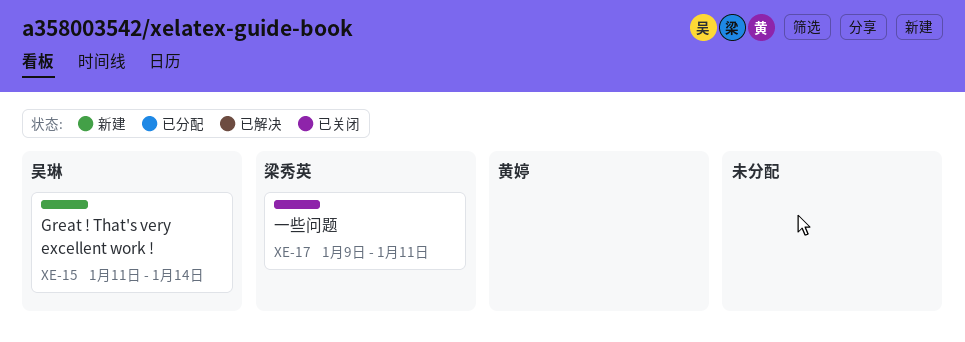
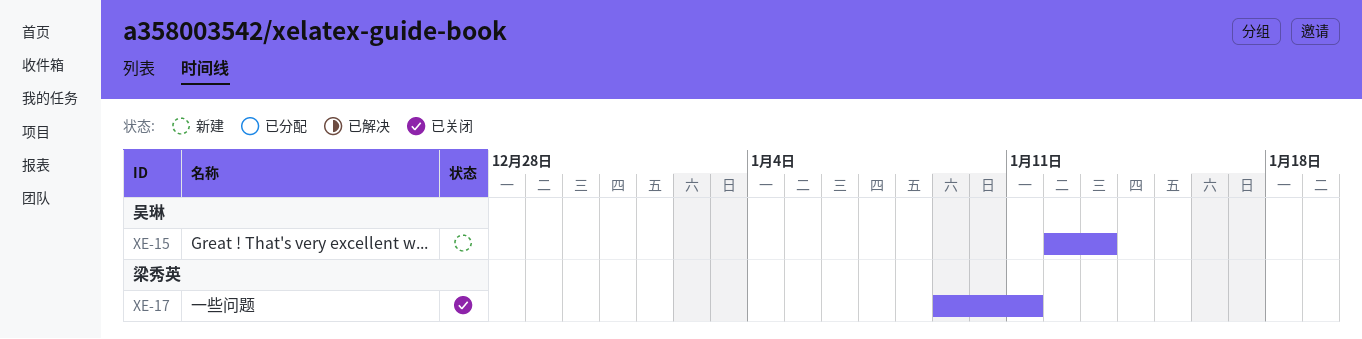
XE-15, start: Jan 11 -> Jan 12
XE-15, due: Jan 14 -> Jan 13

